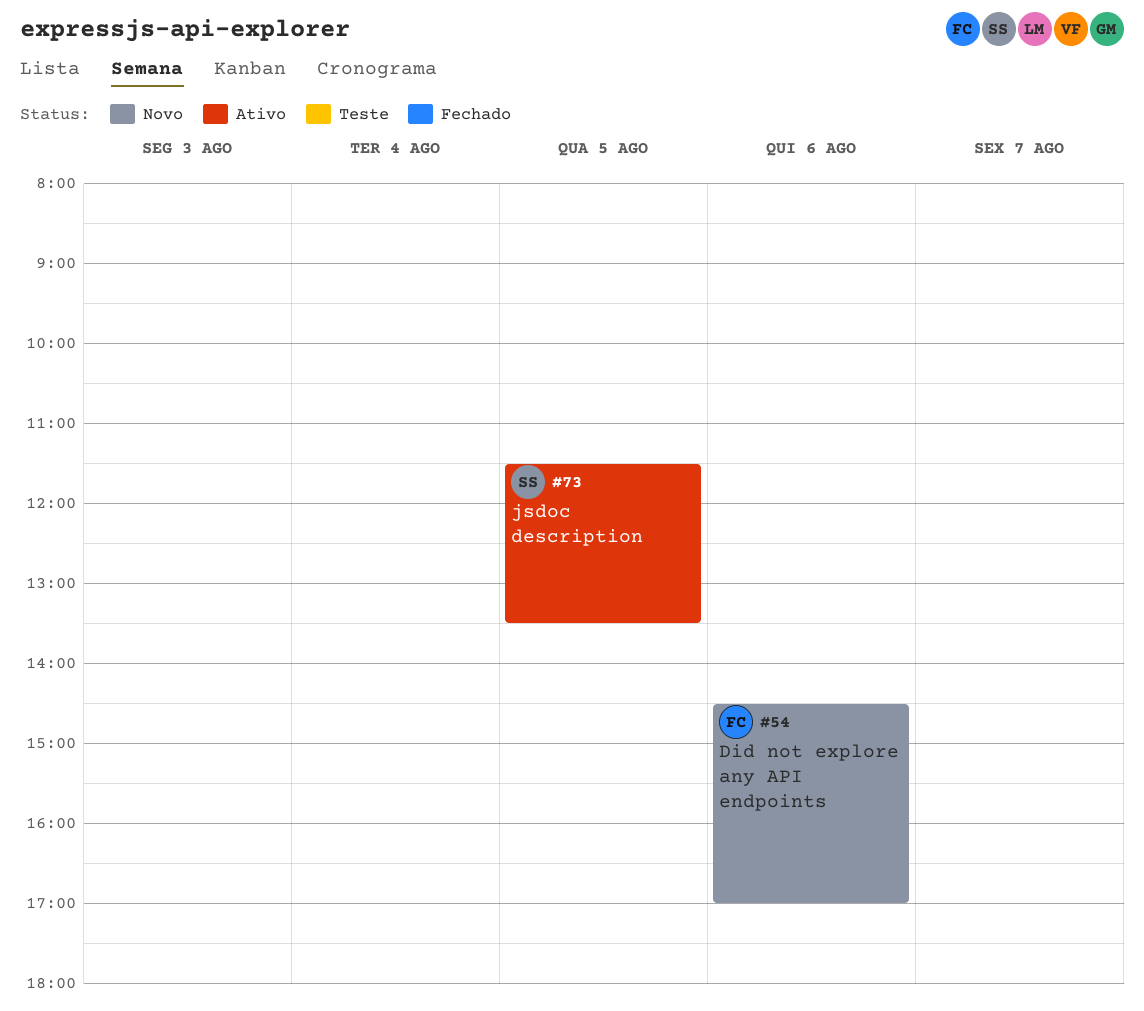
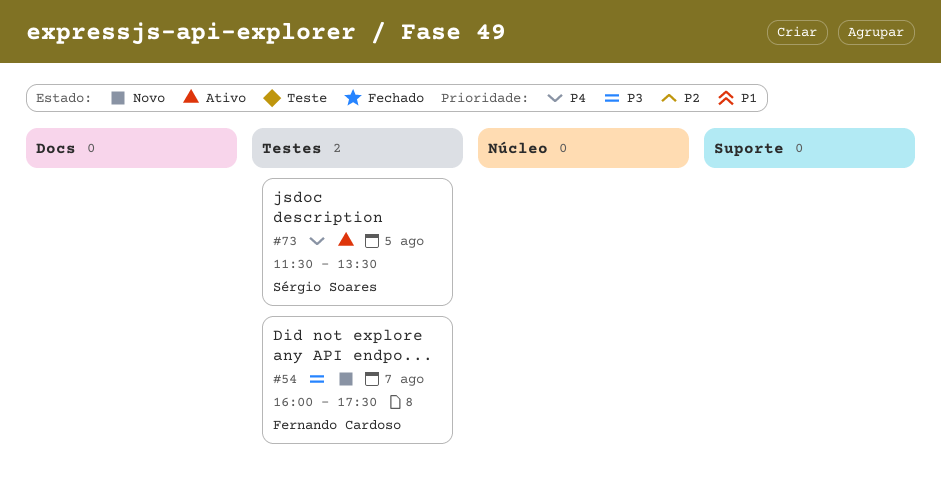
#54, day: Aug 6 -> Aug 7
#54, begins: 14:30 -> 16:00
#54, ends: 17:00 -> 17:30

